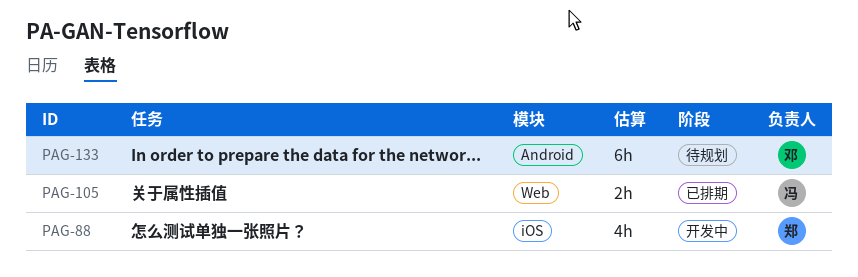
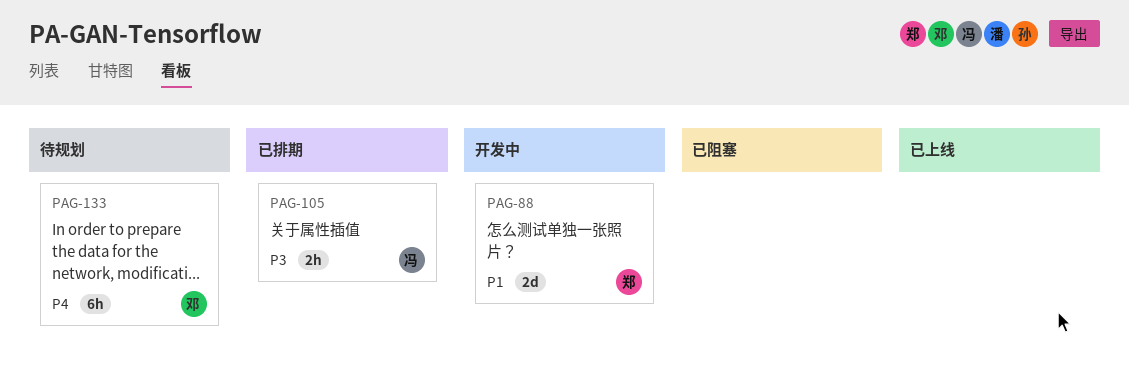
PAG-88, estimate: 4h -> 2d

